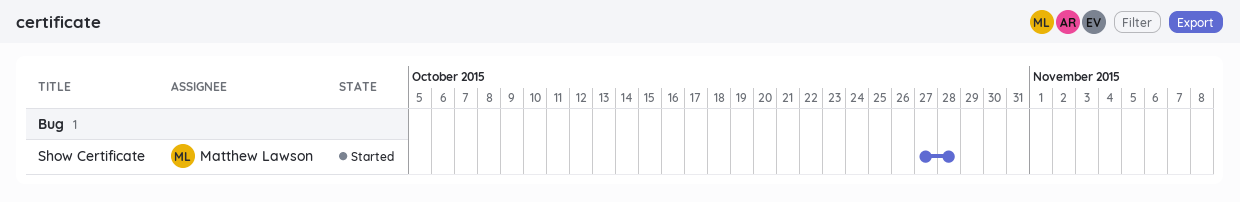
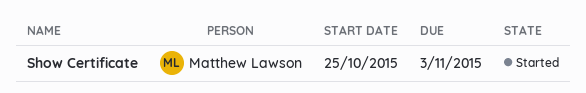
Show Certificate, start: Oct 27 -> Oct 25
Show Certificate, due: Oct 28 -> Nov 3

